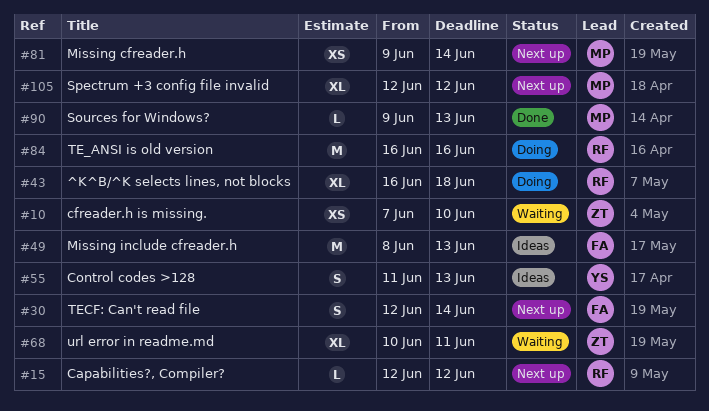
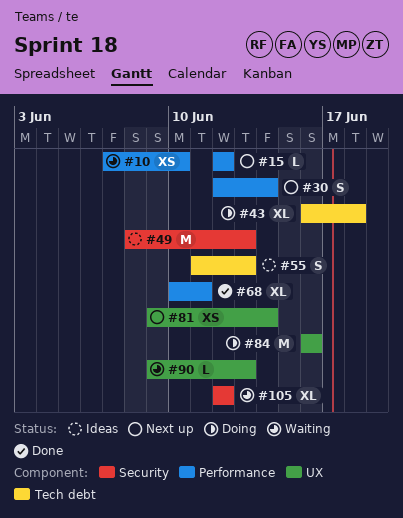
#68, status: Waiting -> Done
#90, status: Done -> Waiting
#105, status: Next up -> Waiting

